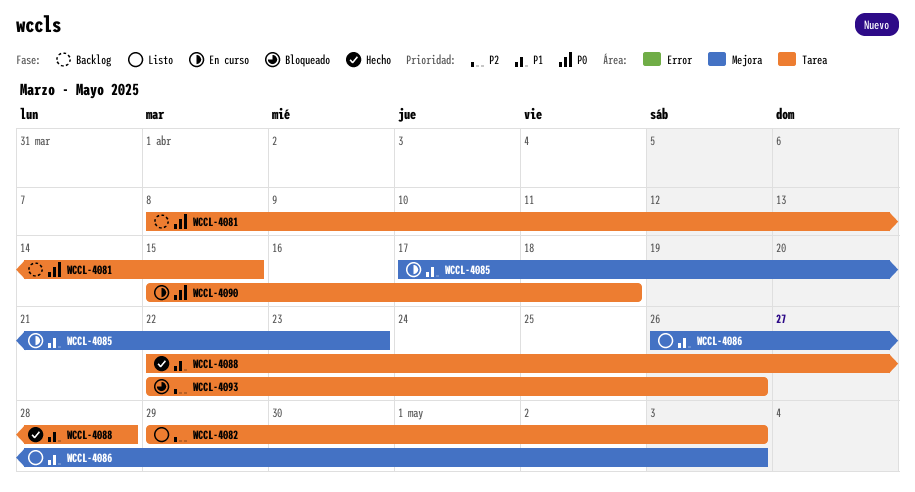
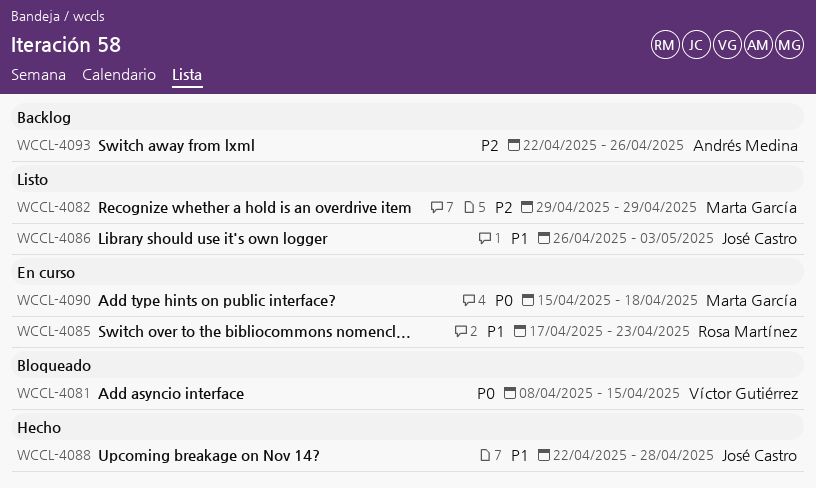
WCCL-4081, status: Backlog -> Bloqueado
WCCL-4082, due: May 3 -> Apr 29
WCCL-4093, status: Bloqueado -> Backlog

